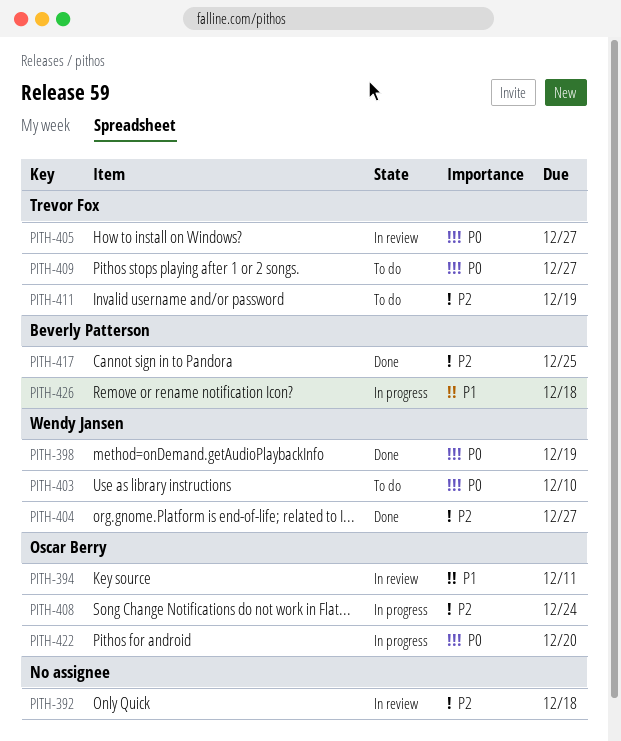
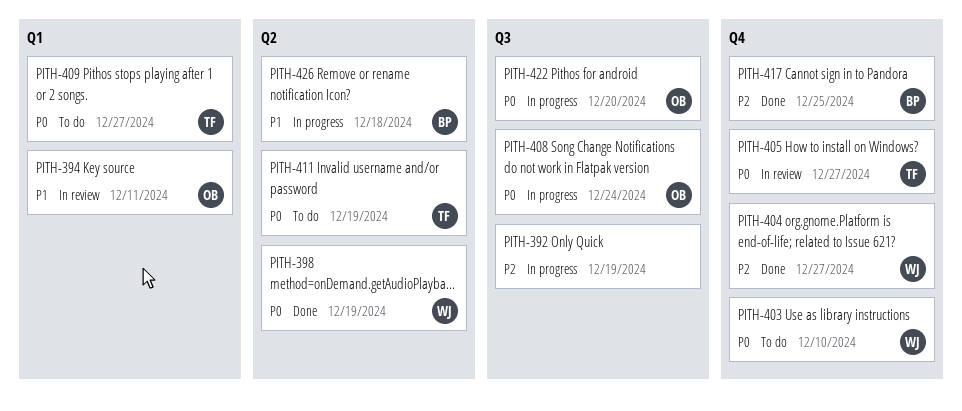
PITH-392, status: In review -> In progress
PITH-392, due: Dec 18 -> Dec 19
PITH-408, priority: P2 -> P0
PITH-411, priority: P2 -> P0

